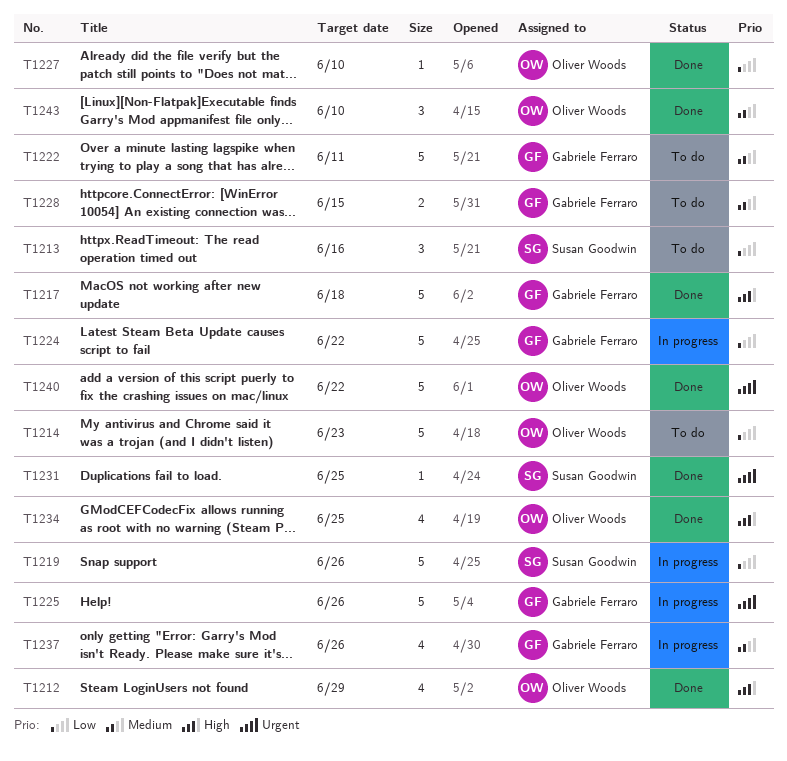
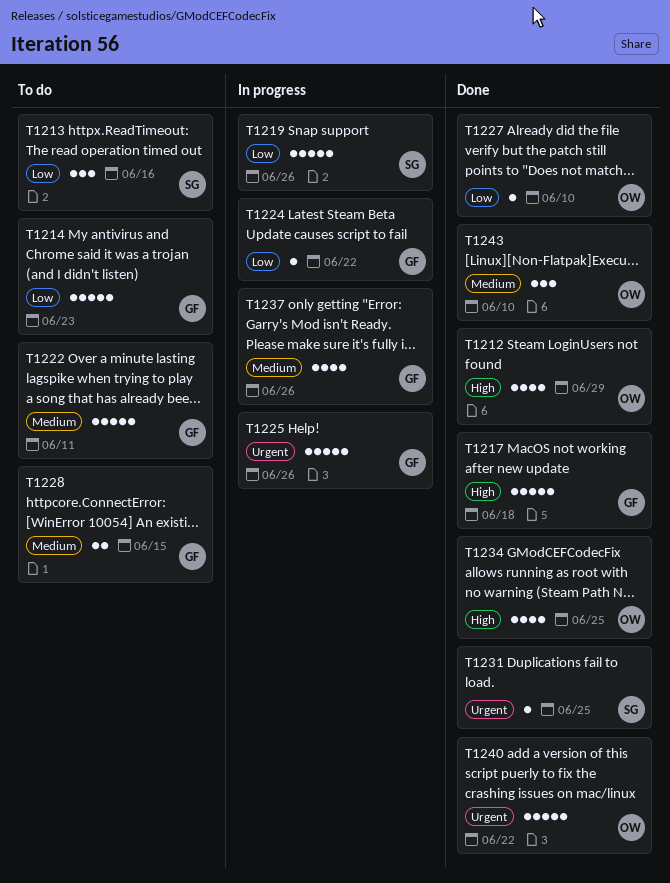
T1214, owner: Oliver Woods -> Gabriele Ferraro
T1224, estimate: 5 -> 1

